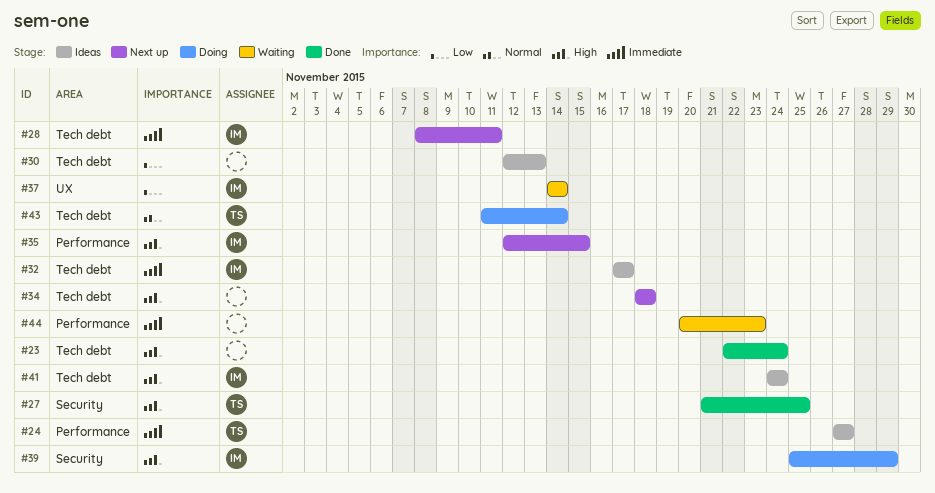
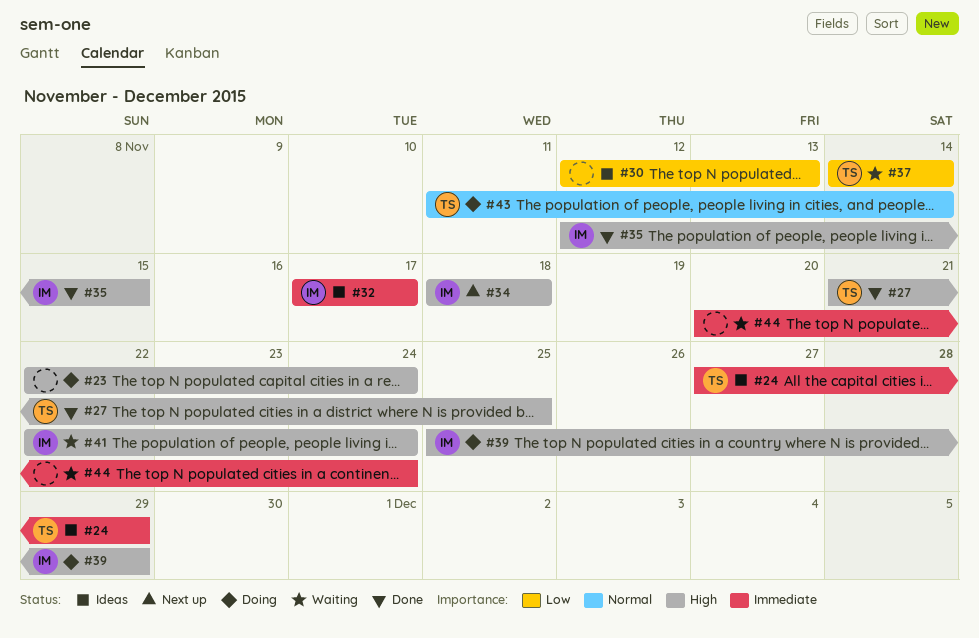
#23, status: Done -> Doing
#24, due: Nov 27 -> Nov 29
#28: present -> none
#34, owner: none -> IM
#35, status: Next up -> Done
#37, owner: IM -> TS
#41, status: Ideas -> Waiting
#41, start: Nov 24 -> Nov 22
#44, due: Nov 23 -> Nov 24

